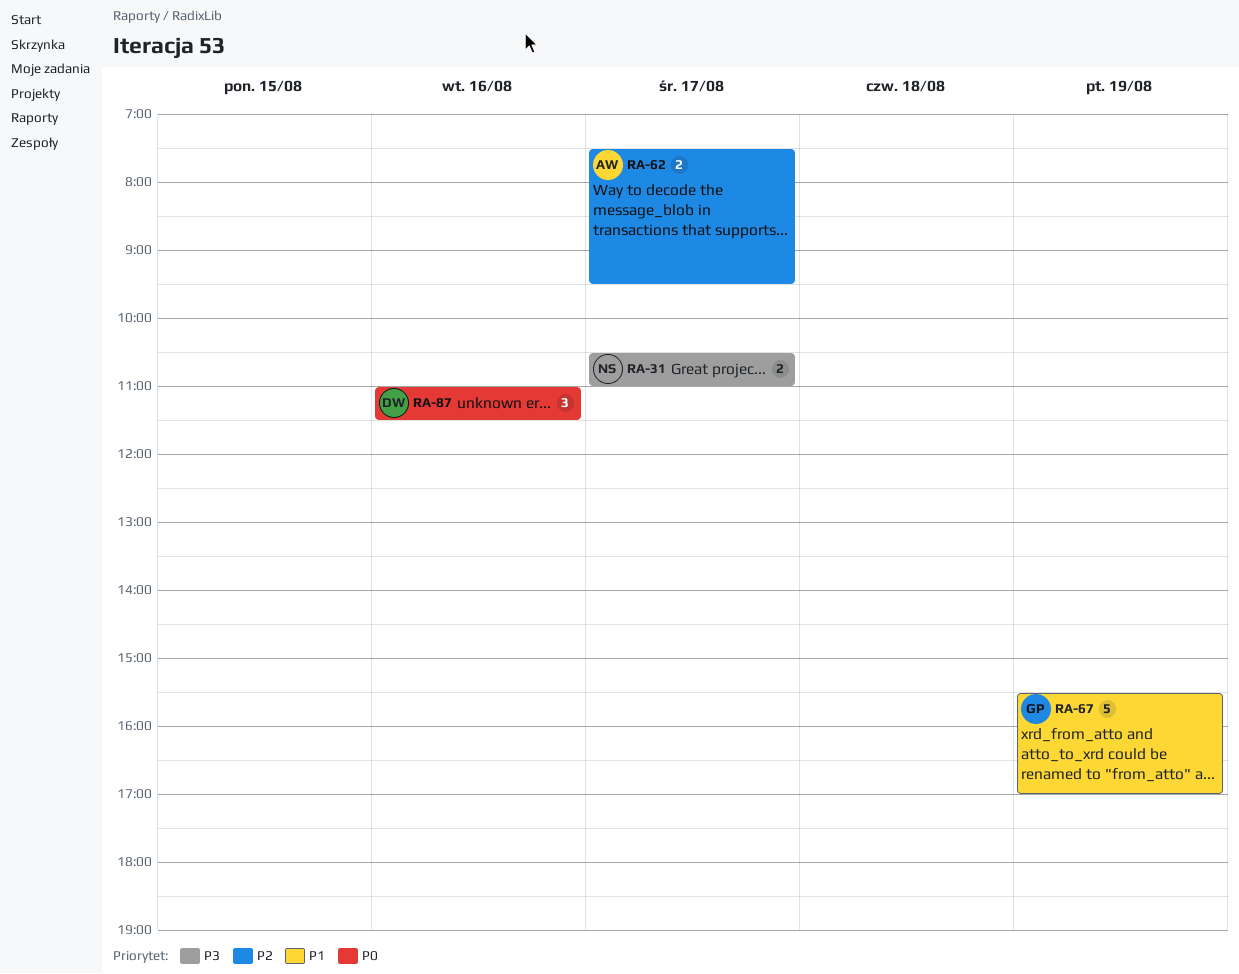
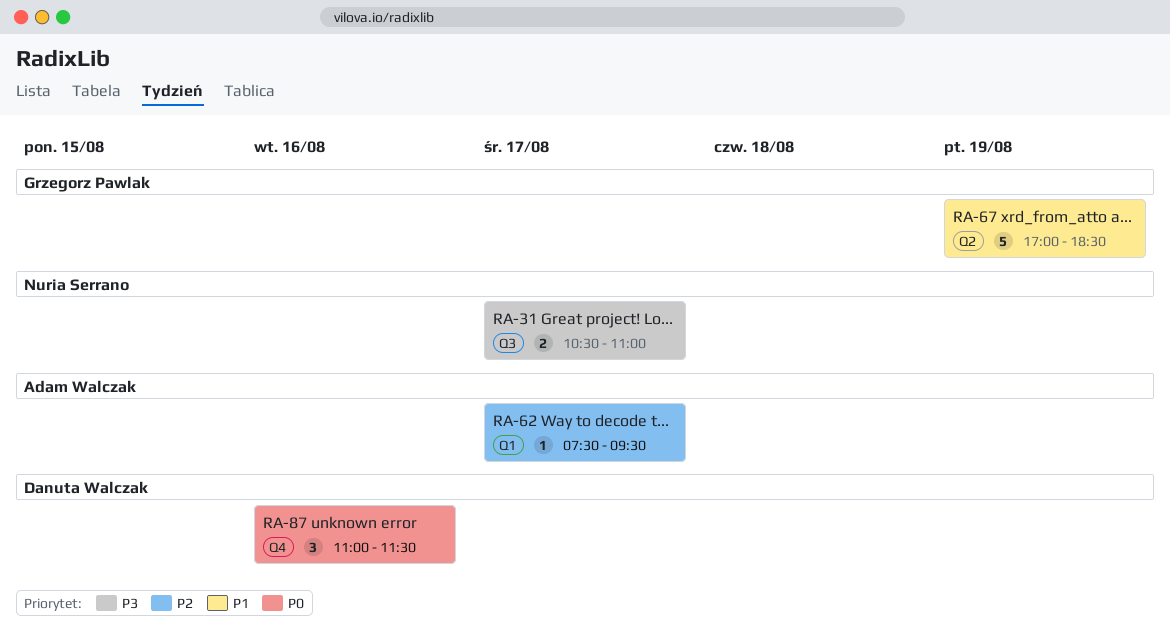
RA-62, estimate: 2 -> 1
RA-67, begins: 15:30 -> 17:00
RA-67, ends: 17:00 -> 18:30

